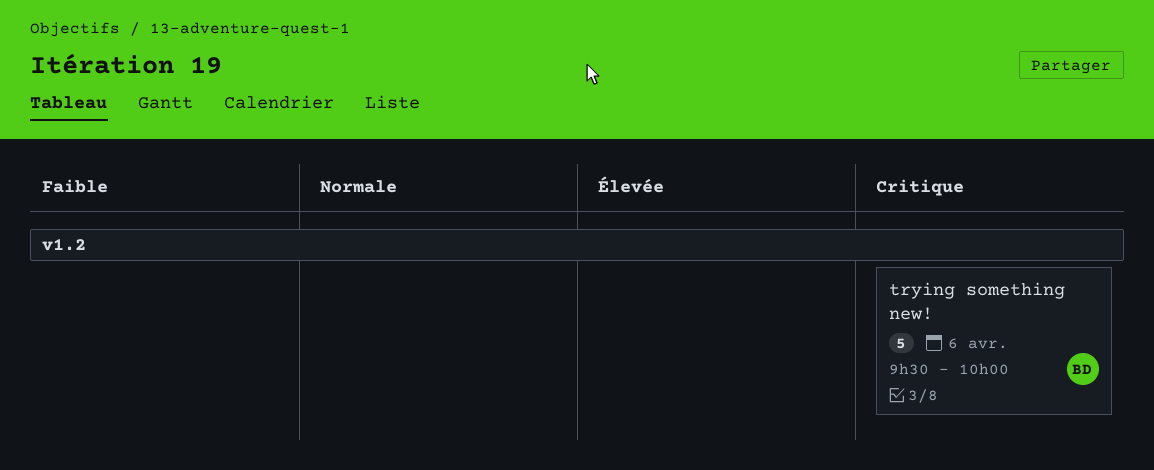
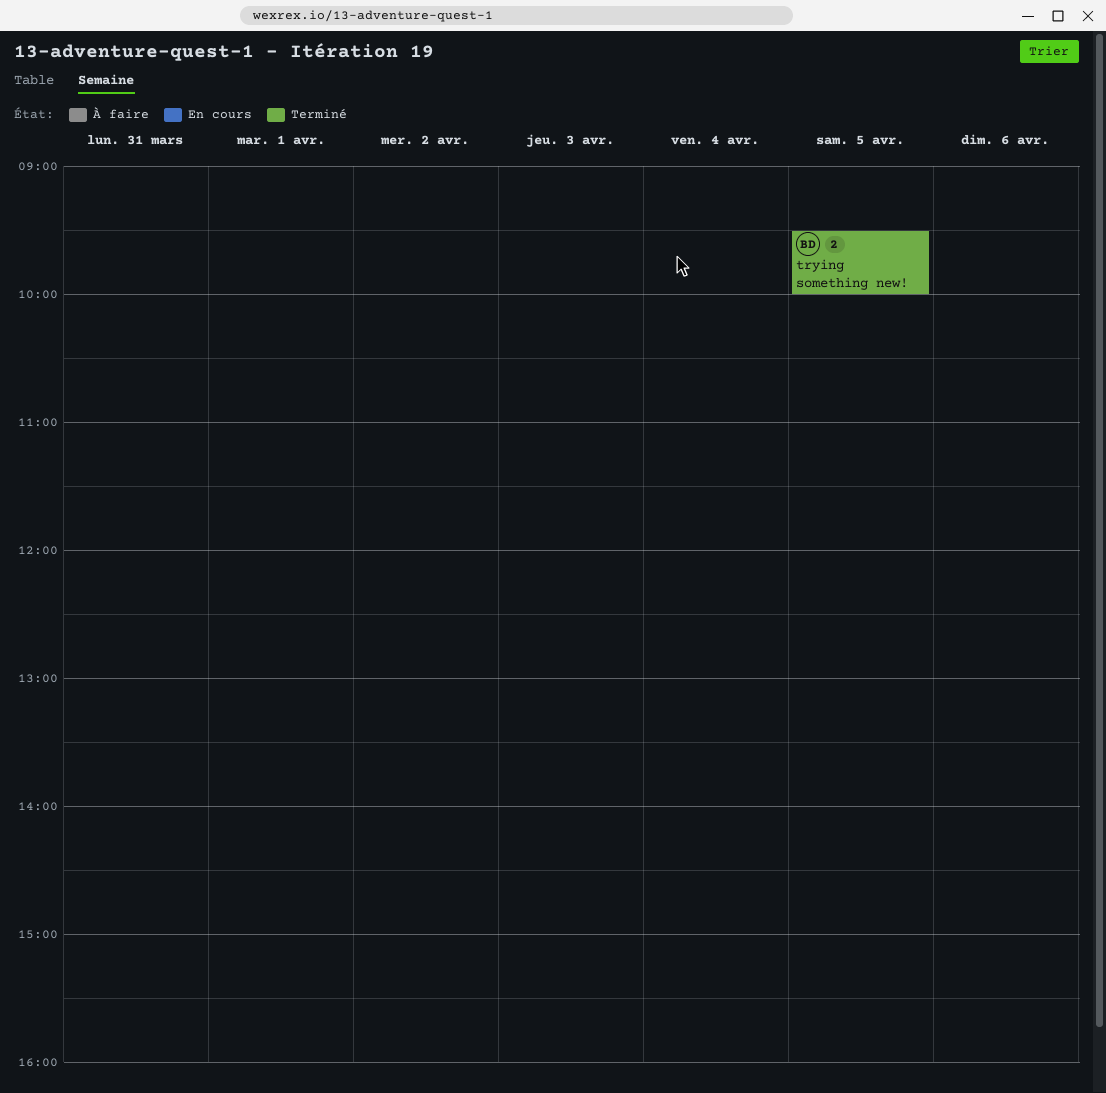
trying something new!, estimate: 5 -> 2
trying something new!, day: Apr 6 -> Apr 5

